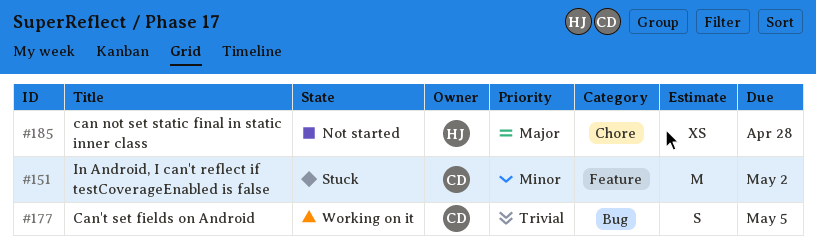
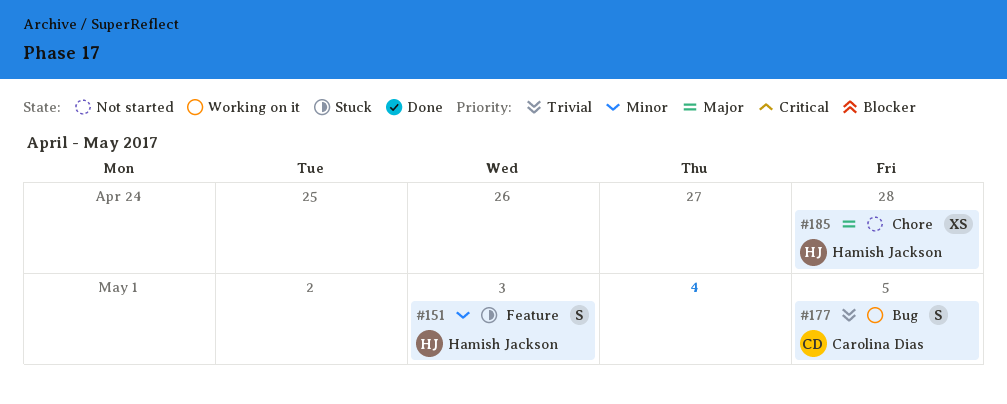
#151, owner: Carolina Dias -> Hamish Jackson
#151, estimate: M -> S
#151, due: May 2 -> May 3

